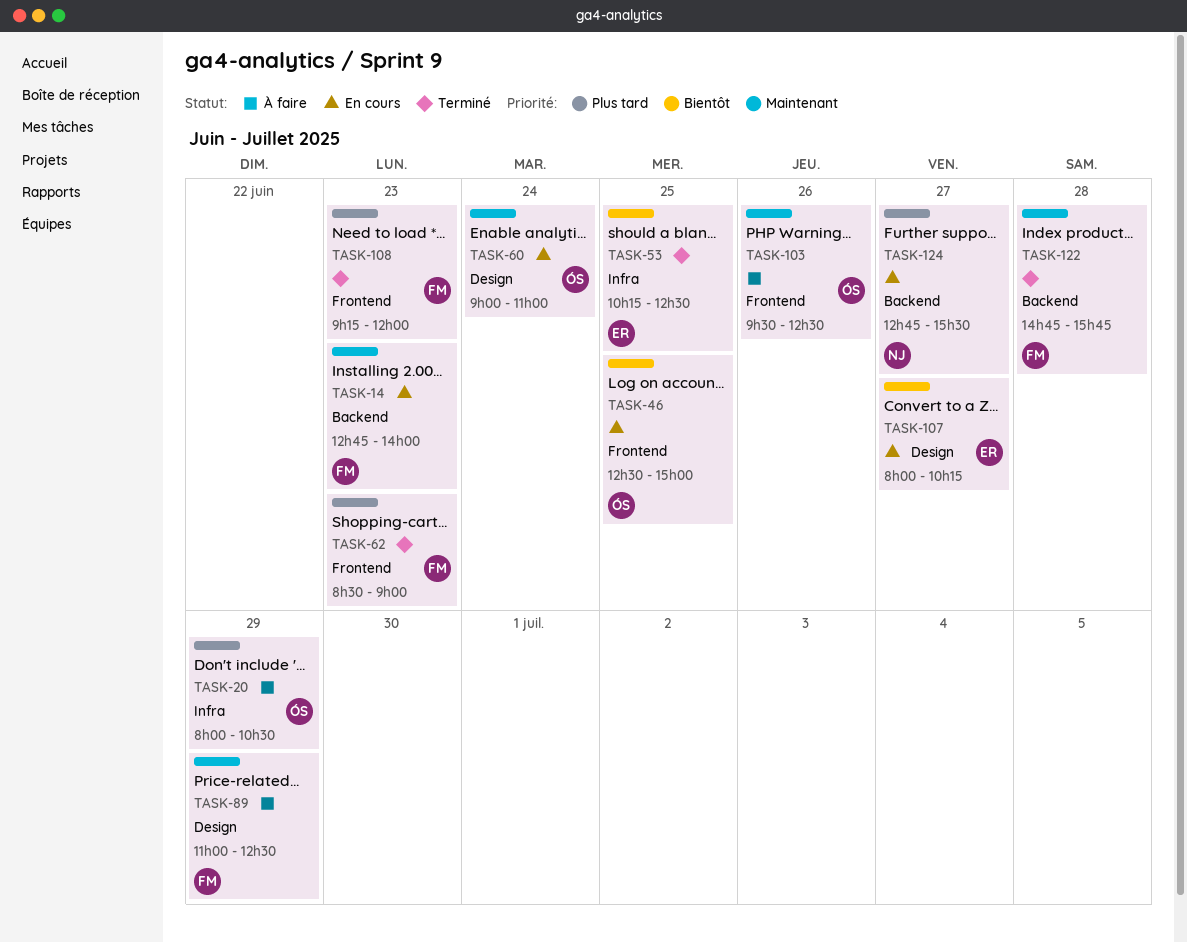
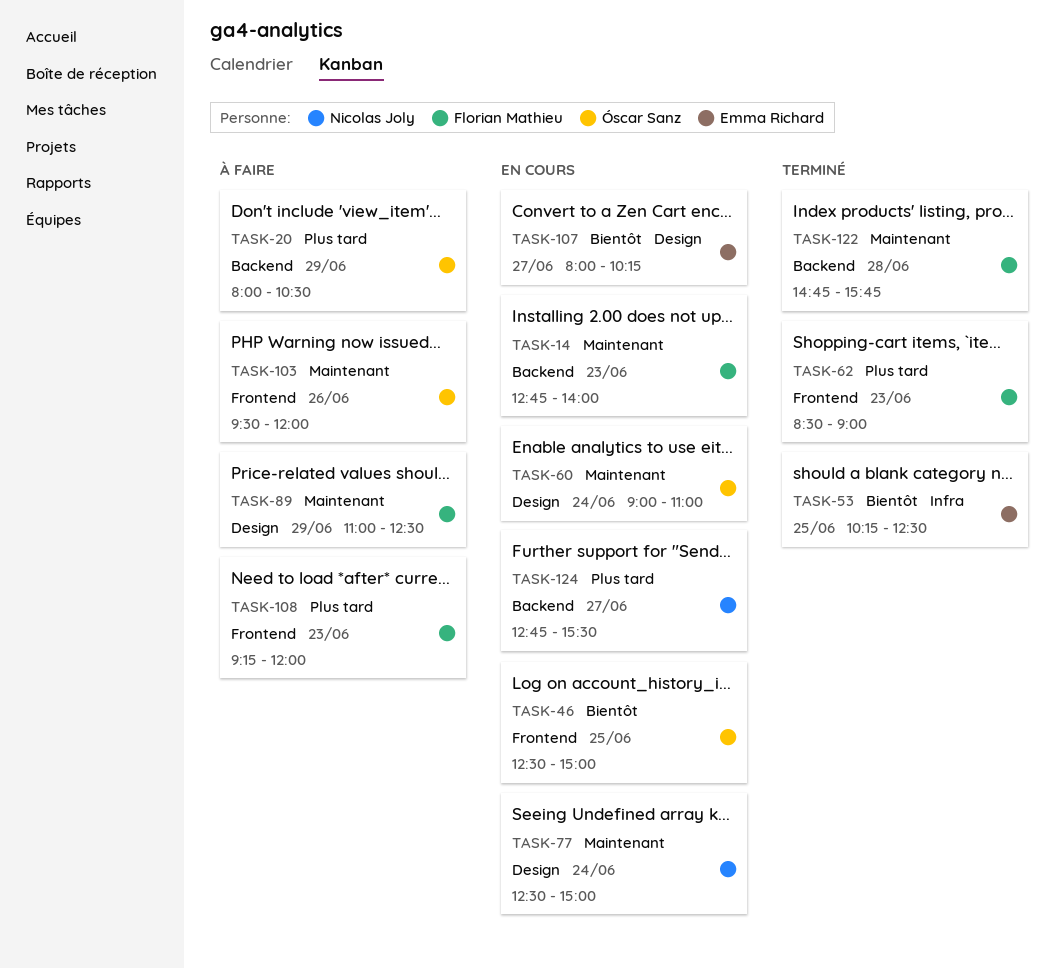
TASK-20, label: Infra -> Backend
TASK-77: none -> present
TASK-103, ends: 12:30 -> 12:00
TASK-108, status: Terminé -> À faire

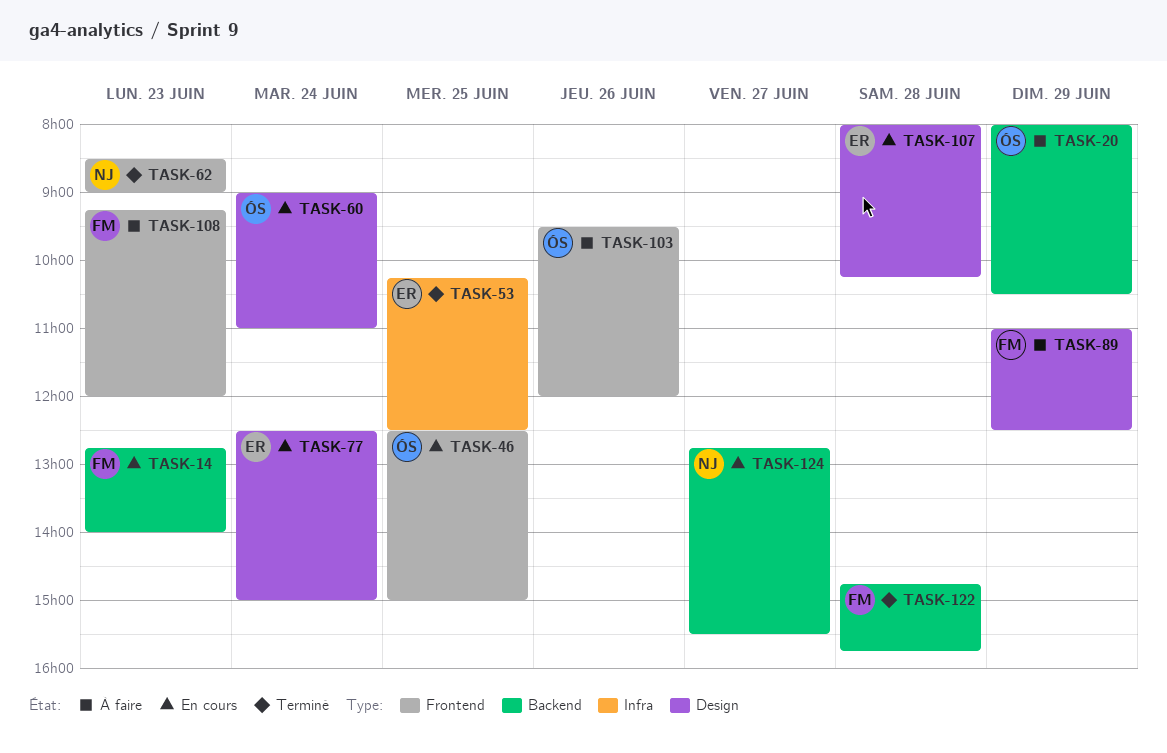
TASK-62, owner: Florian Mathieu -> Nicolas Joly
TASK-77, owner: Nicolas Joly -> Emma Richard
TASK-107, day: Jun 27 -> Jun 28

